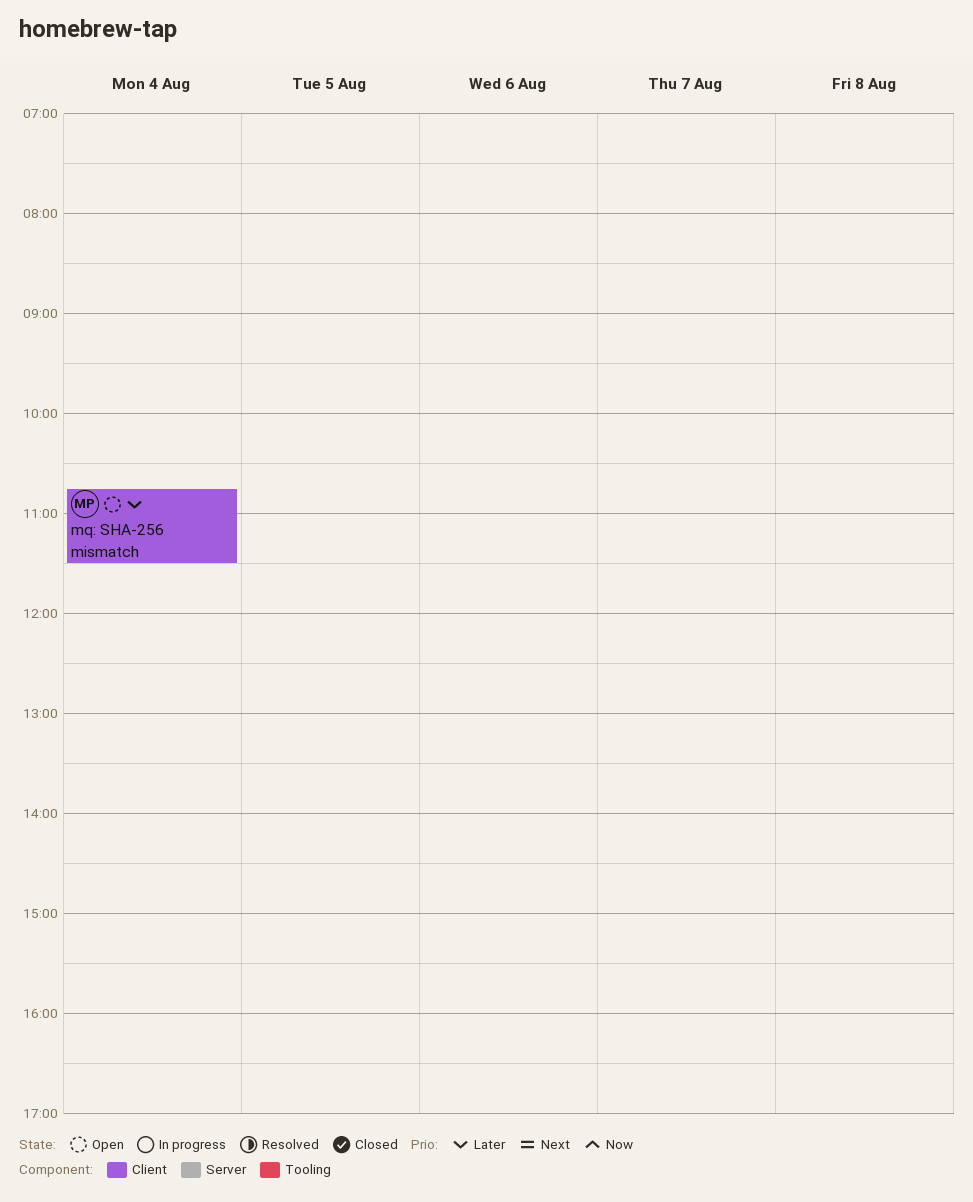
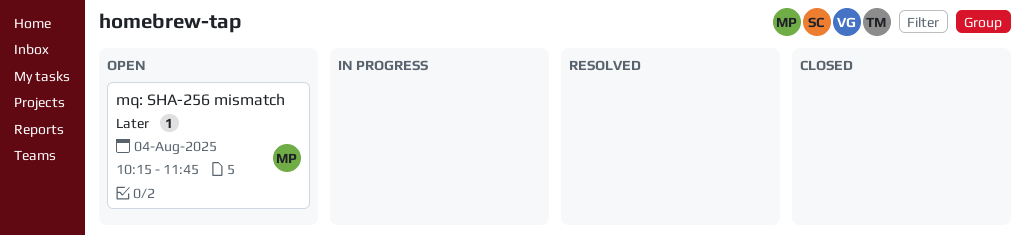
mq: SHA-256 mismatch, begins: 10:45 -> 10:15
mq: SHA-256 mismatch, ends: 11:30 -> 11:45

